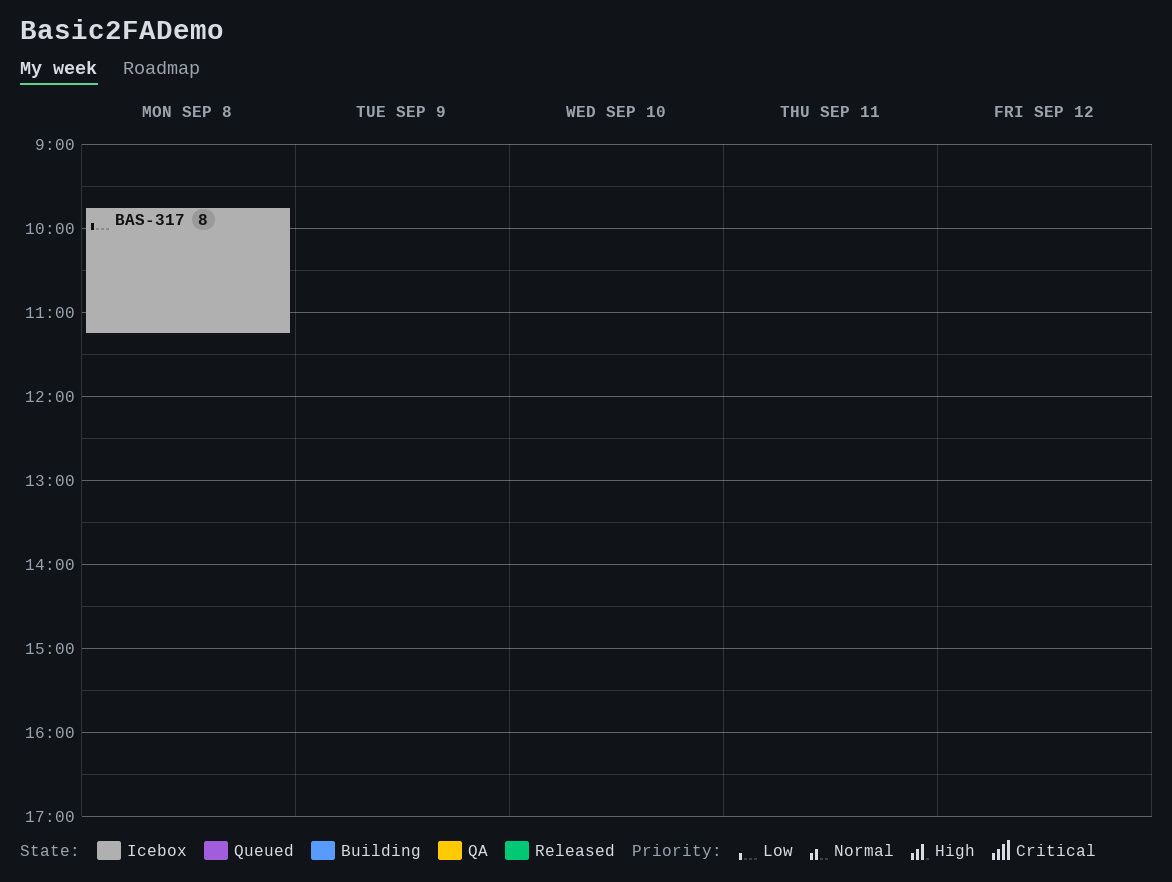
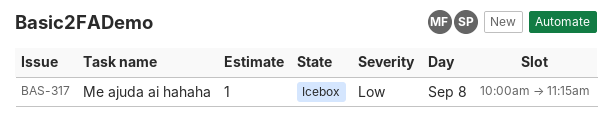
BAS-317, estimate: 8 -> 1
BAS-317, begins: 09:45 -> 10:00

